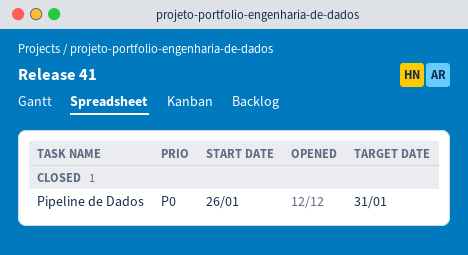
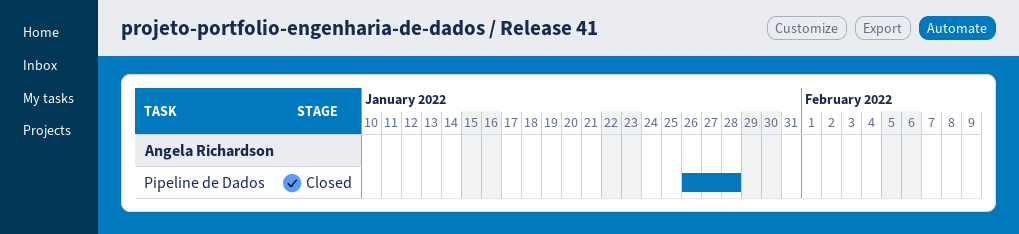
Pipeline de Dados, due: Jan 31 -> Jan 28

